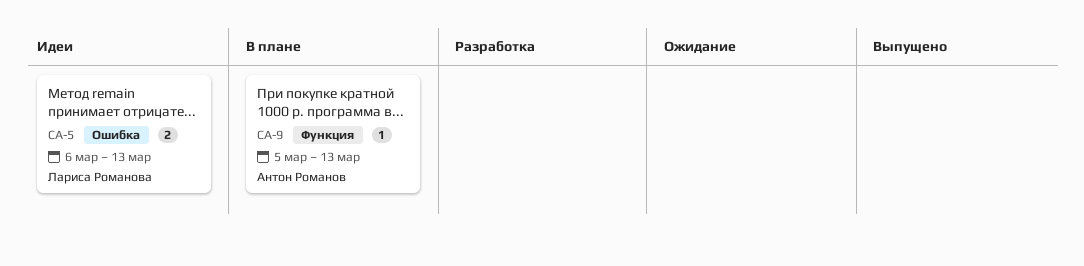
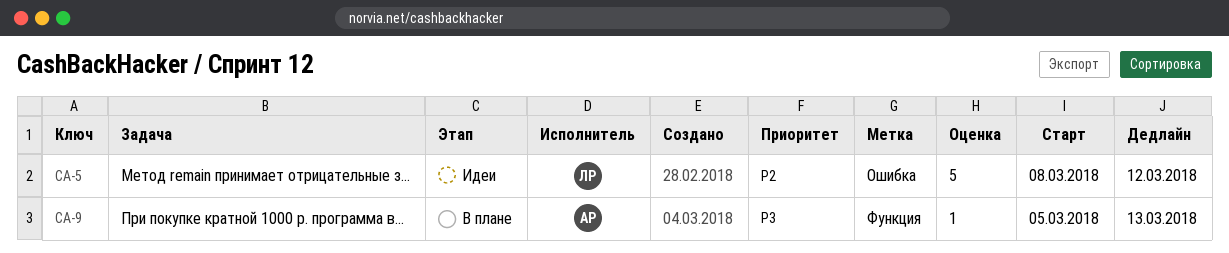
CA-5, estimate: 2 -> 5
CA-5, start: Mar 6 -> Mar 8
CA-5, due: Mar 13 -> Mar 12

